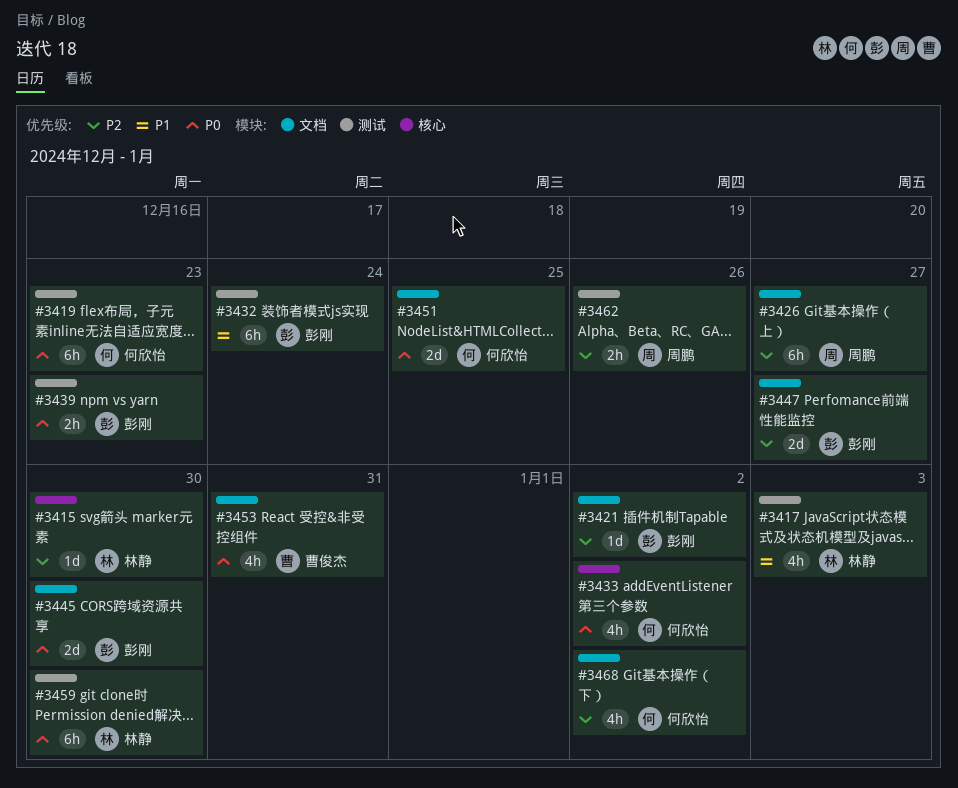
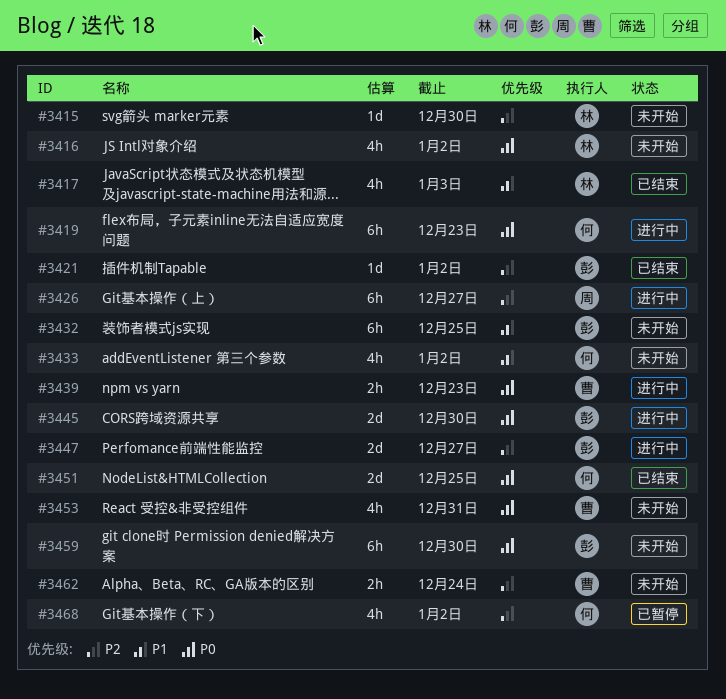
#3416: none -> present
#3432, due: Dec 24 -> Dec 25
#3433, priority: P0 -> P1
#3439, owner: 彭刚 -> 曹俊杰
#3459, owner: 林静 -> 彭刚
#3462, owner: 周鹏 -> 曹俊杰
#3462, due: Dec 26 -> Dec 24

